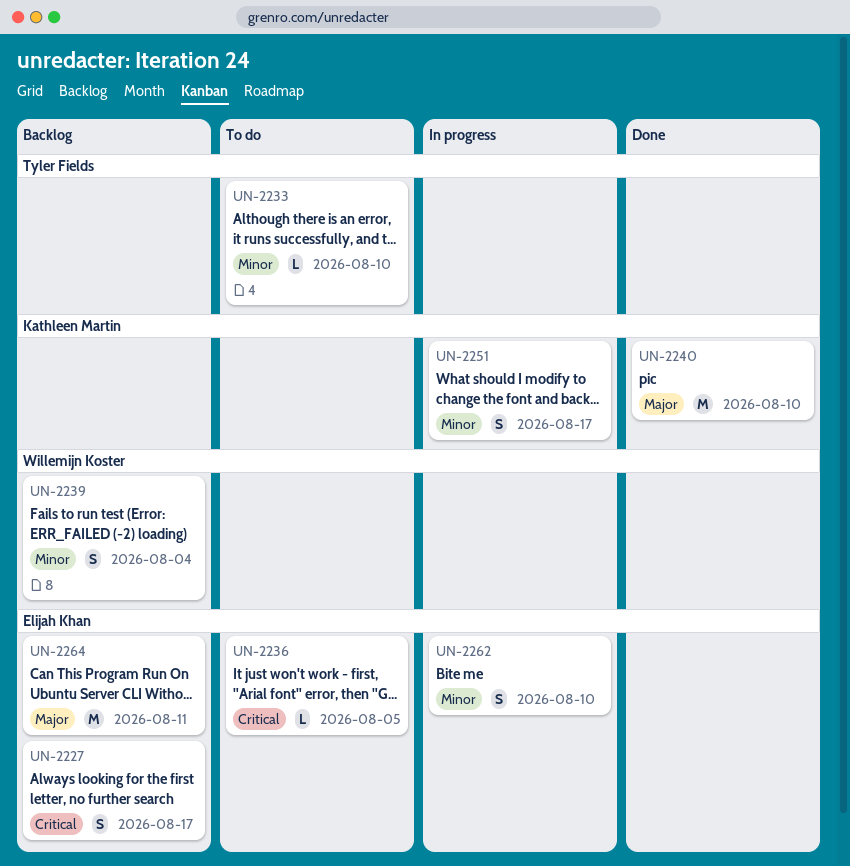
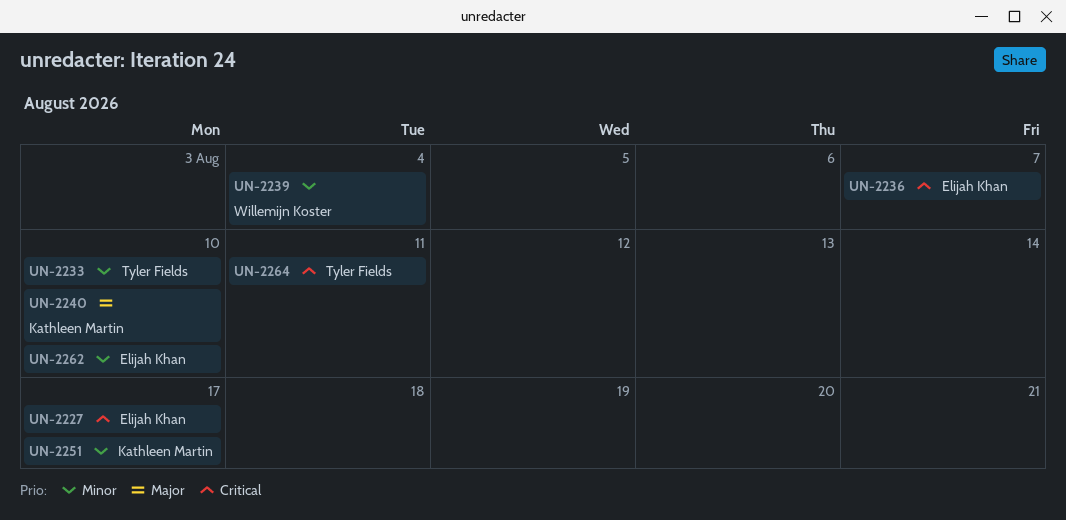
UN-2236, due: Aug 5 -> Aug 7
UN-2264, owner: Elijah Khan -> Tyler Fields
UN-2264, priority: Major -> Critical

